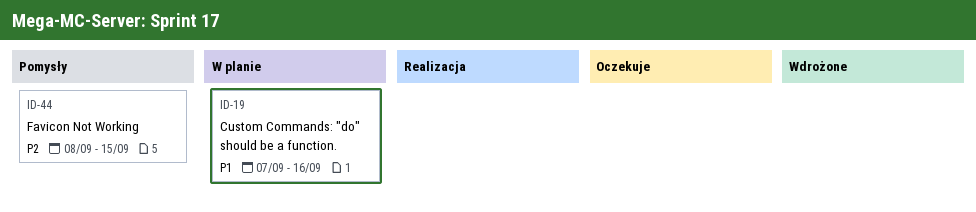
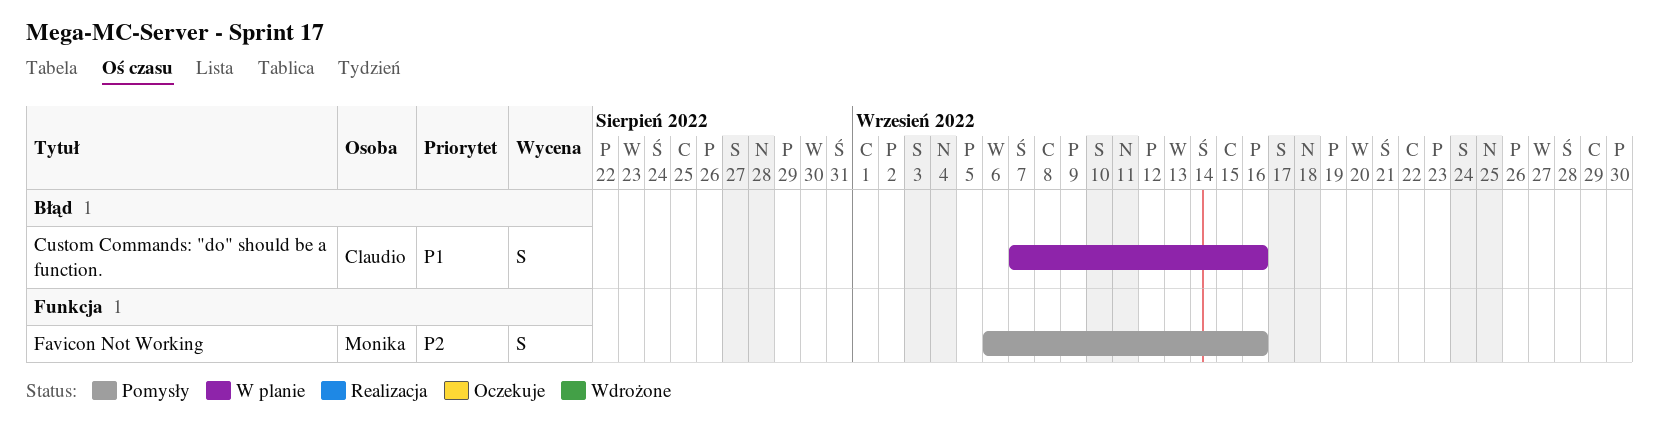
Favicon Not Working, start: Sep 8 -> Sep 6
Favicon Not Working, due: Sep 15 -> Sep 16

